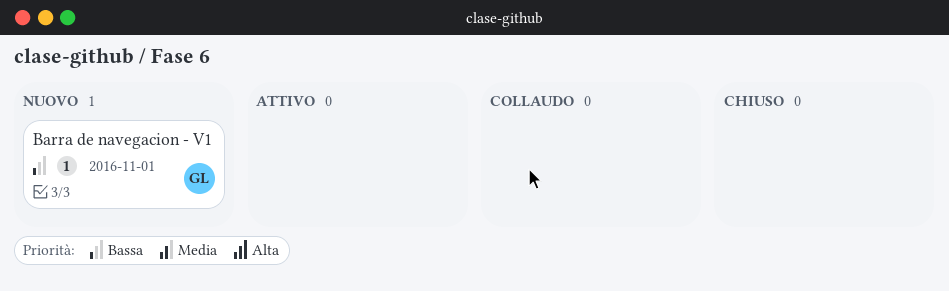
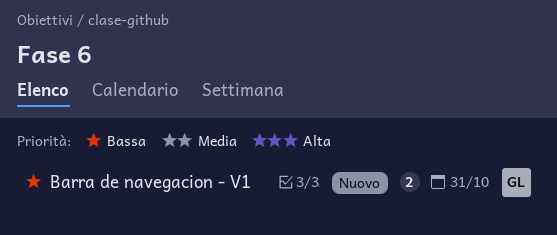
Barra de navegacion - V1, estimate: 1 -> 2
Barra de navegacion - V1, due: Nov 1 -> Oct 31

